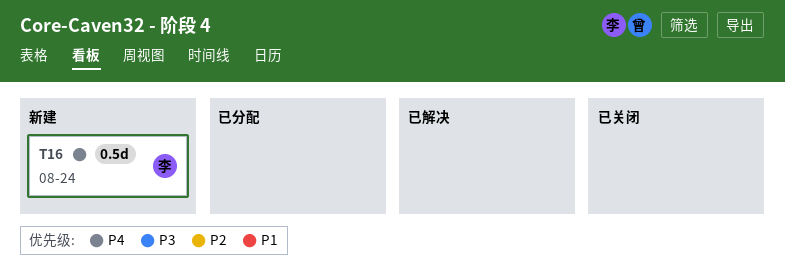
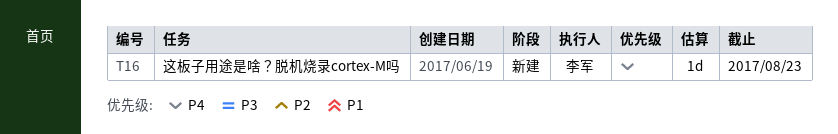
T16, estimate: 0.5d -> 1d
T16, due: Aug 24 -> Aug 23

